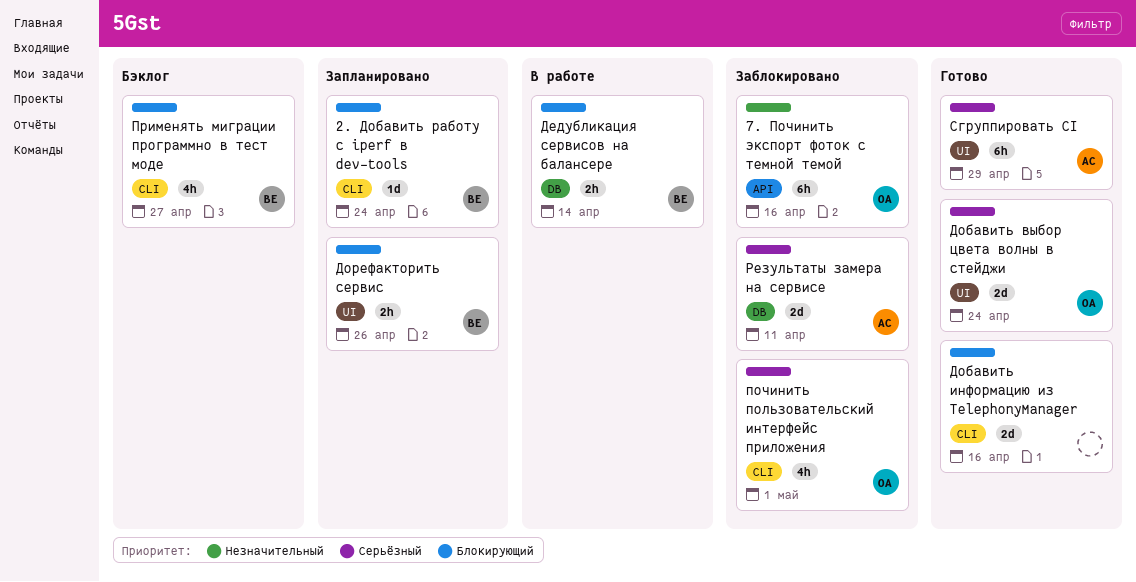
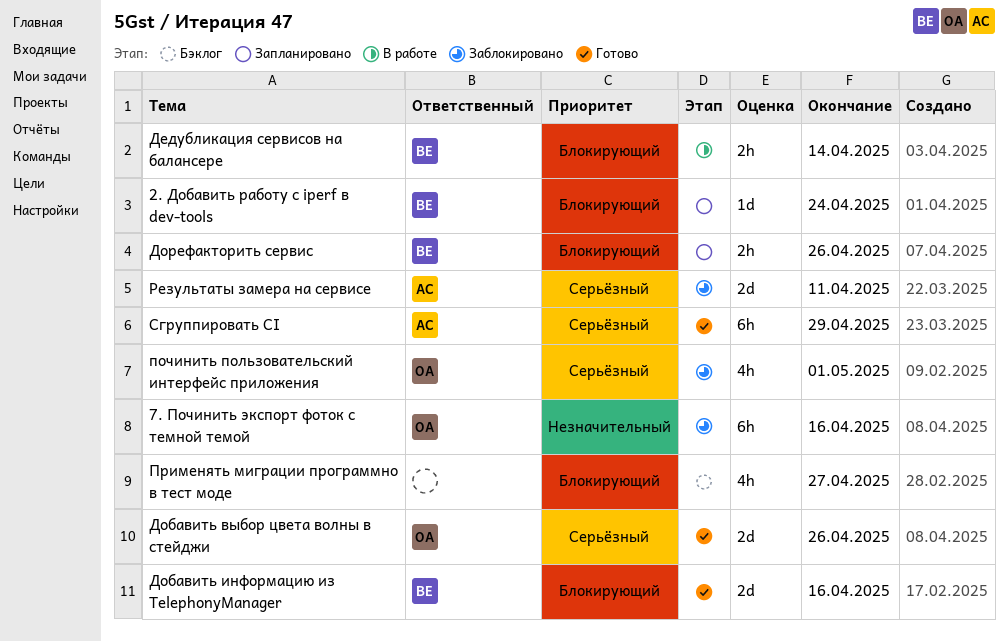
Добавить выбор цвета волны в стейджи, due: Apr 24 -> Apr 26
Добавить информацию из TelephonyManager, owner: none -> ВЕ
Применять миграции программно в тест моде, owner: ВЕ -> none

